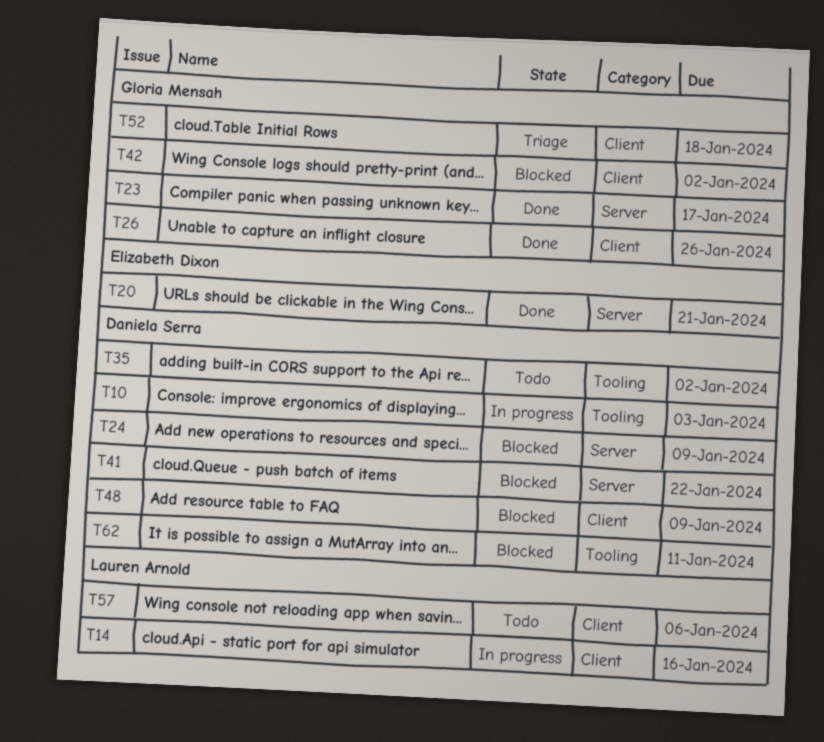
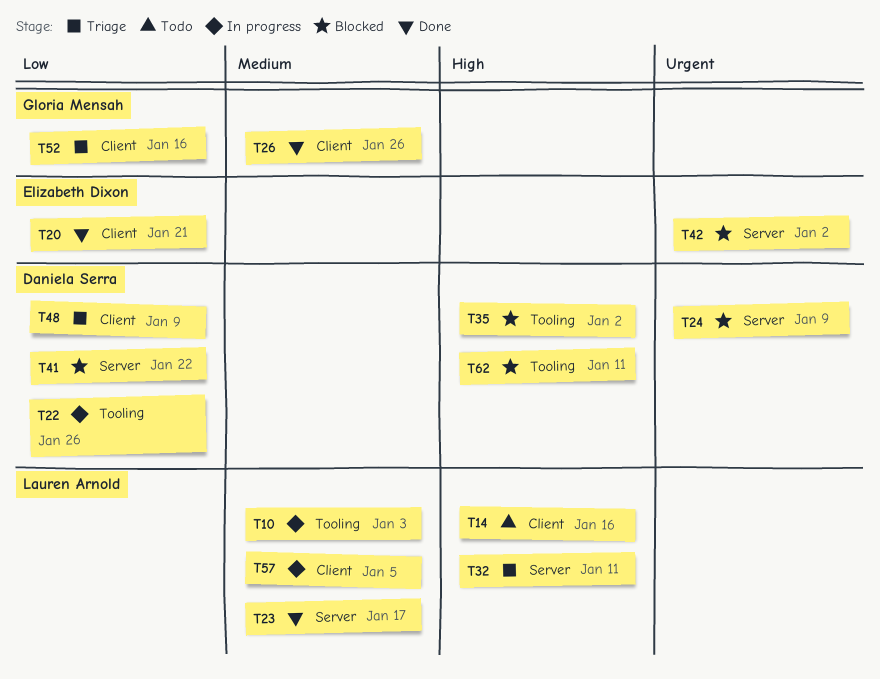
T10, owner: Daniela Serra -> Lauren Arnold
T14, status: In progress -> Todo
T20, label: Server -> Client
T22: none -> present
T23, owner: Gloria Mensah -> Lauren Arnold
T32: none -> present
T35, status: Todo -> Blocked
T42, owner: Gloria Mensah -> Elizabeth Dixon
T42, label: Client -> Server
T48, status: Blocked -> Triage
T52, due: Jan 18 -> Jan 16
T57, status: Todo -> In progress
T57, due: Jan 6 -> Jan 5

